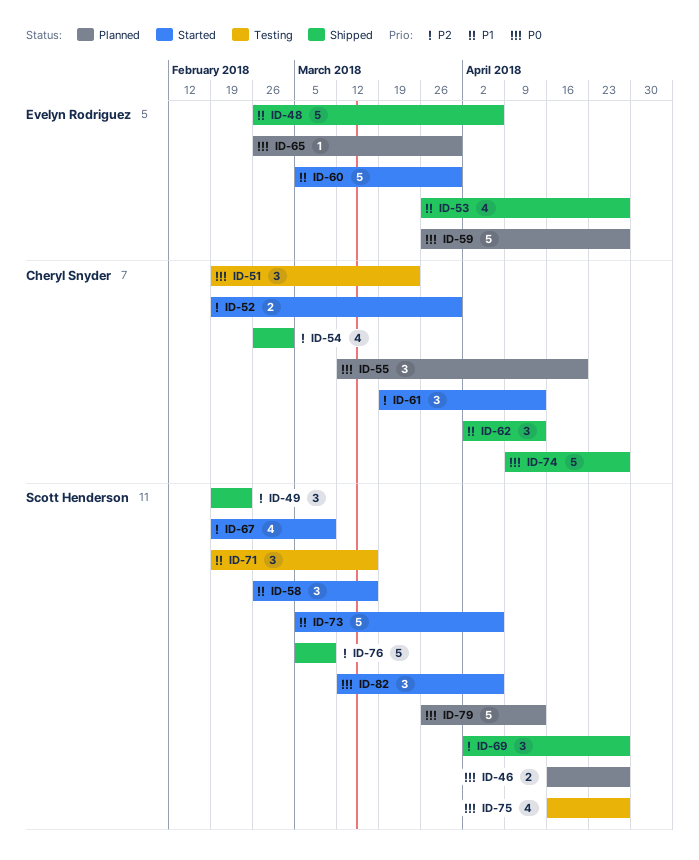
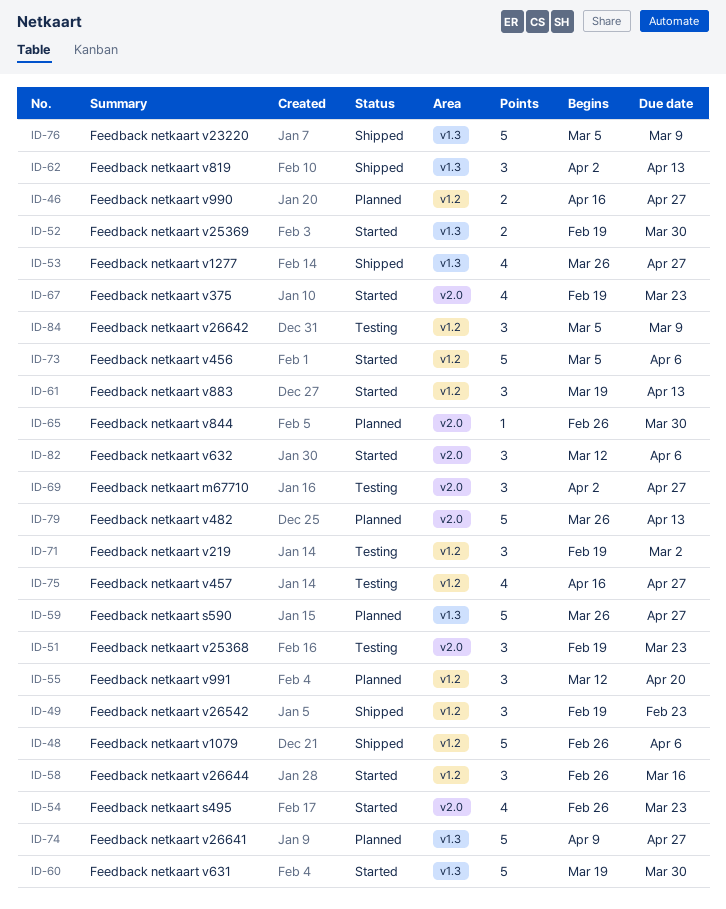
ID-54, status: Shipped -> Started
ID-54, due: Mar 2 -> Mar 23
ID-60, start: Mar 5 -> Mar 19
ID-67, due: Mar 9 -> Mar 23
ID-69, status: Shipped -> Testing
ID-71, due: Mar 16 -> Mar 2
ID-74, status: Shipped -> Planned
ID-84: none -> present

